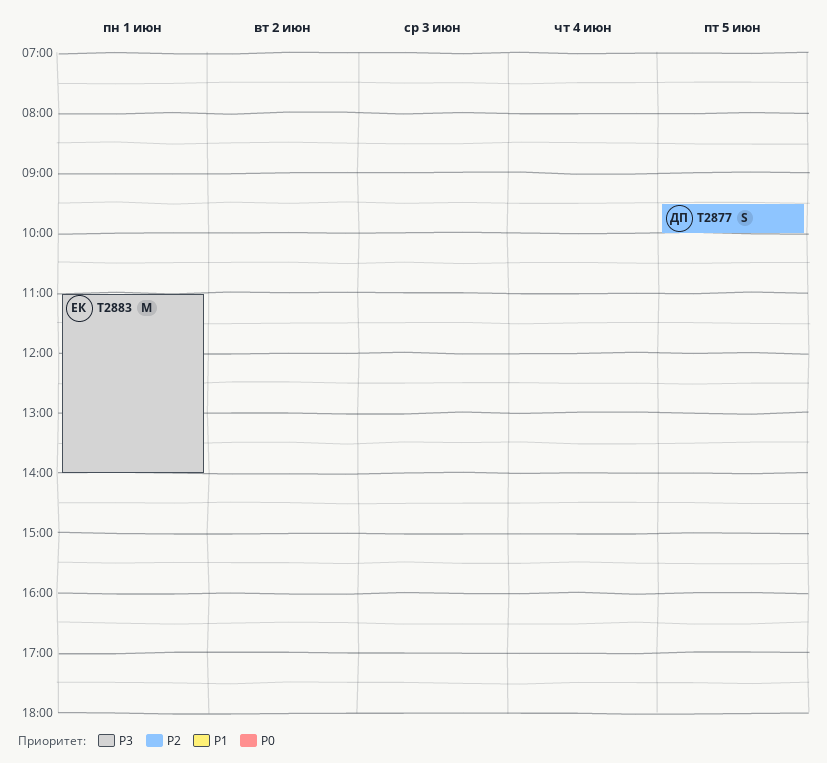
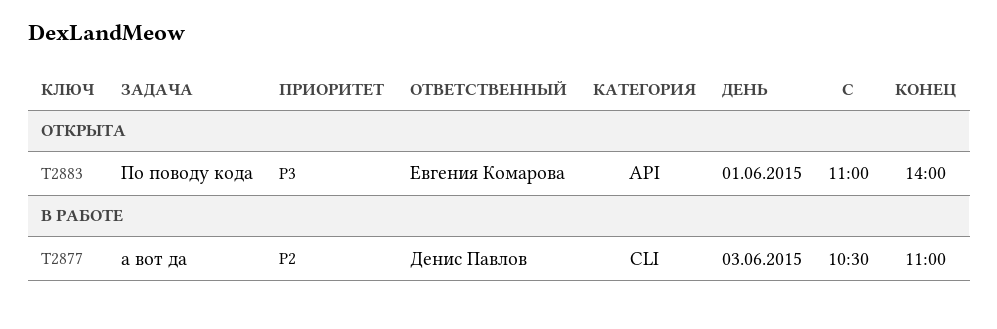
T2877, day: Jun 5 -> Jun 3
T2877, begins: 09:30 -> 10:30
T2877, ends: 10:00 -> 11:00

